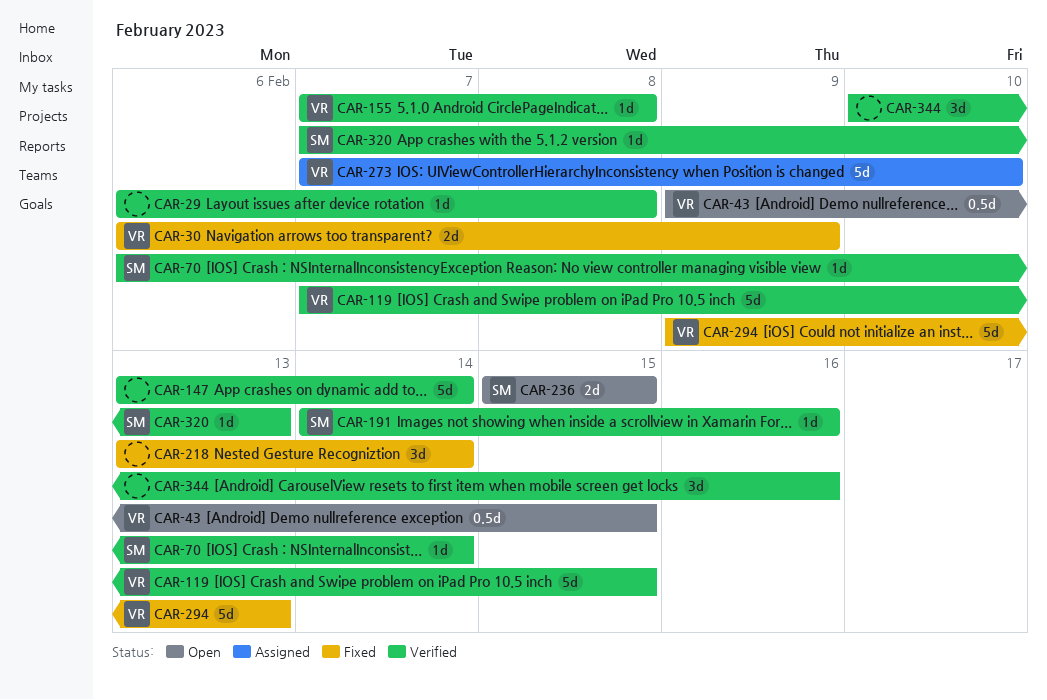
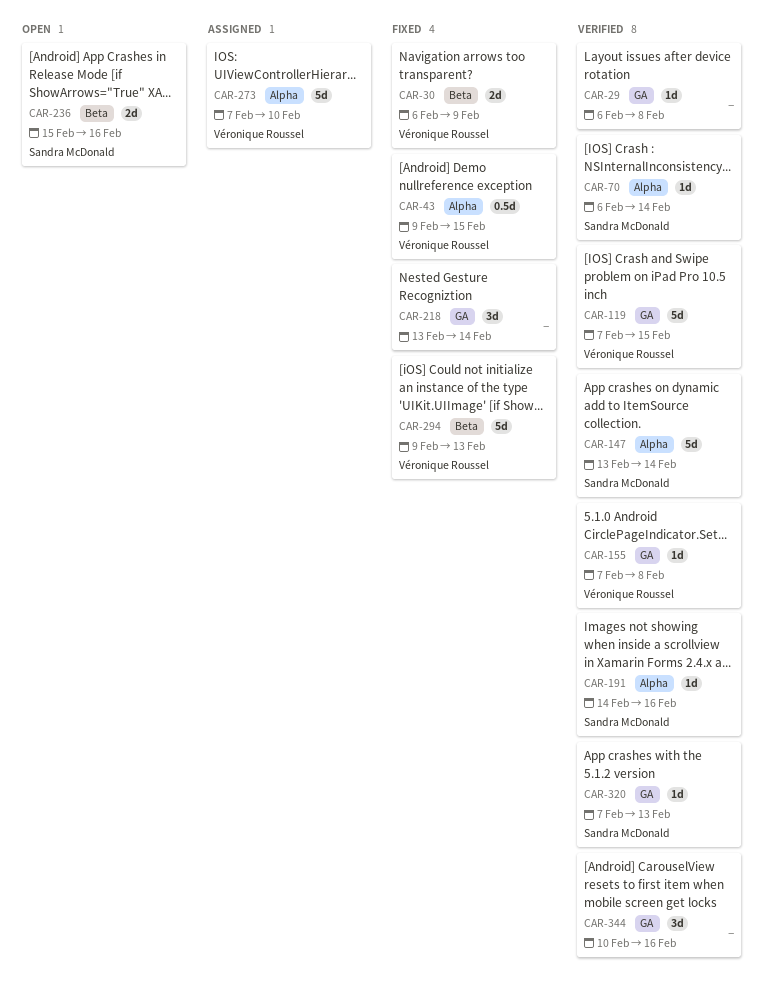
CAR-43, status: Open -> Fixed
CAR-147, owner: none -> Sandra McDonald
CAR-236, due: Feb 15 -> Feb 16

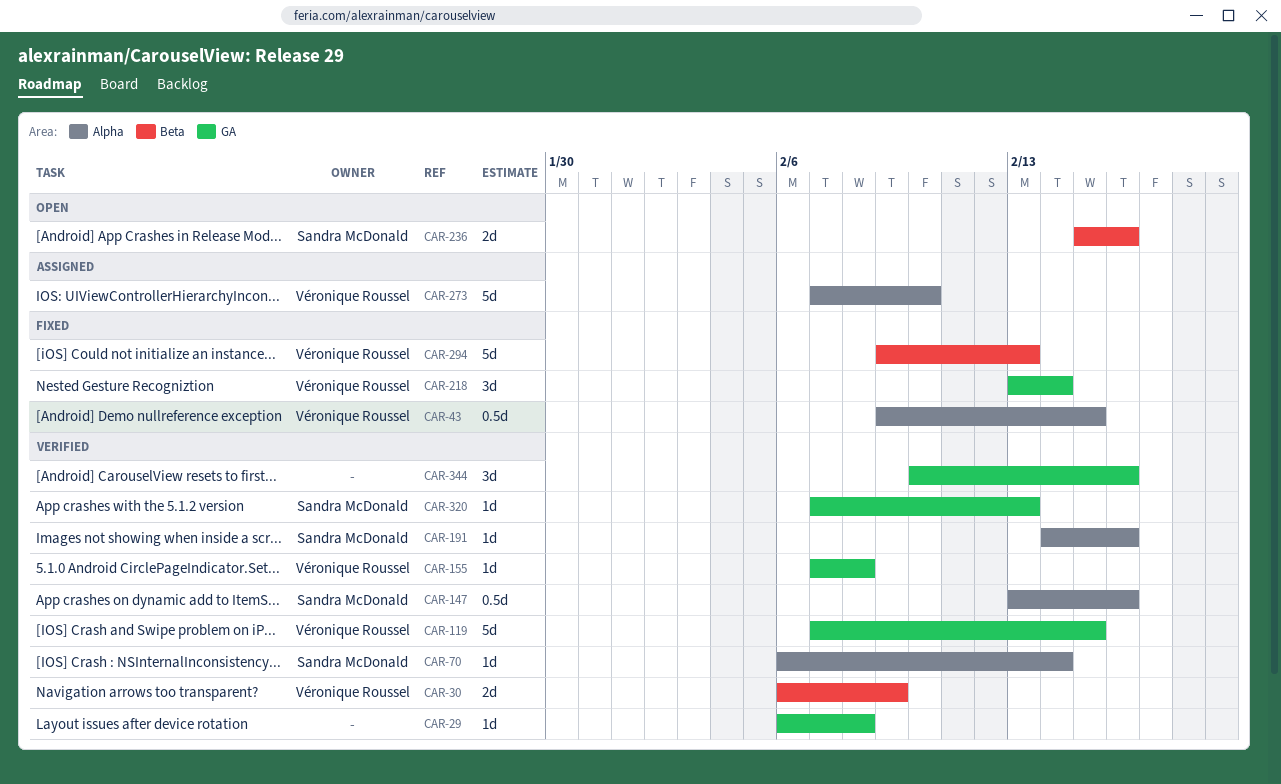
CAR-30, status: Fixed -> Verified
CAR-147, estimate: 5d -> 0.5d
CAR-147, due: Feb 14 -> Feb 16
CAR-218, owner: none -> Véronique Roussel

